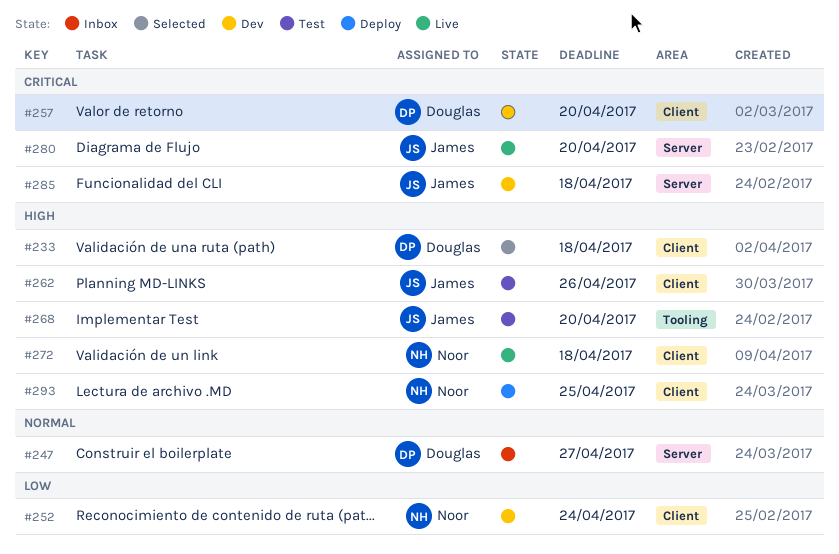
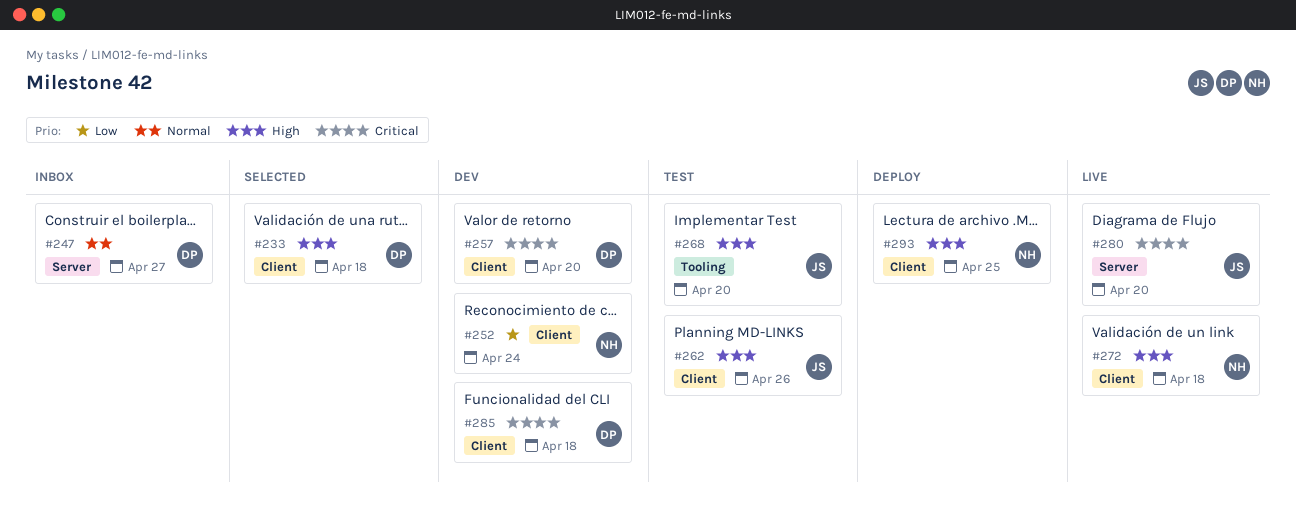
#285, owner: James -> Douglas
#285, label: Server -> Client

